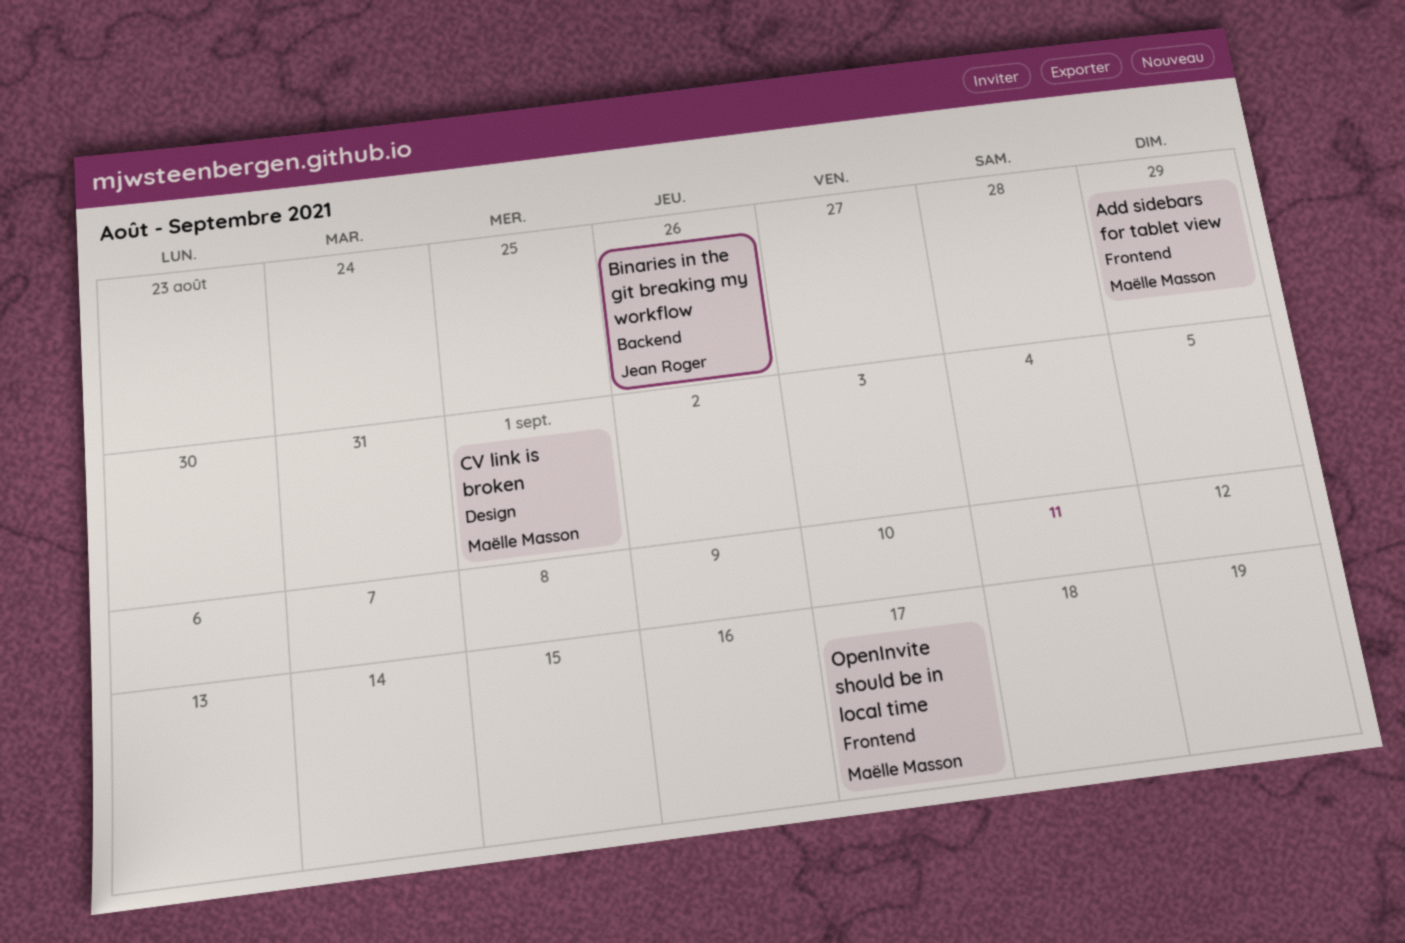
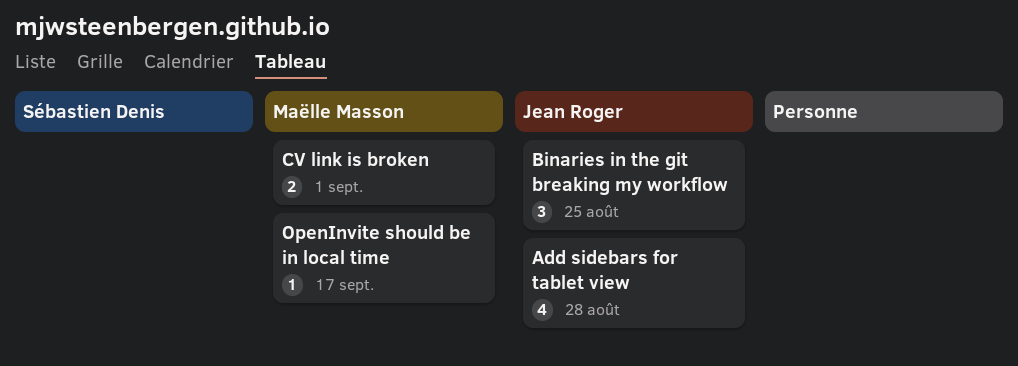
Add sidebars for tablet view, owner: Maëlle Masson -> Jean Roger
Add sidebars for tablet view, due: Aug 29 -> Aug 28
Binaries in the git breaking my workflow, due: Aug 26 -> Aug 25

